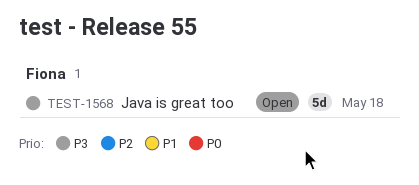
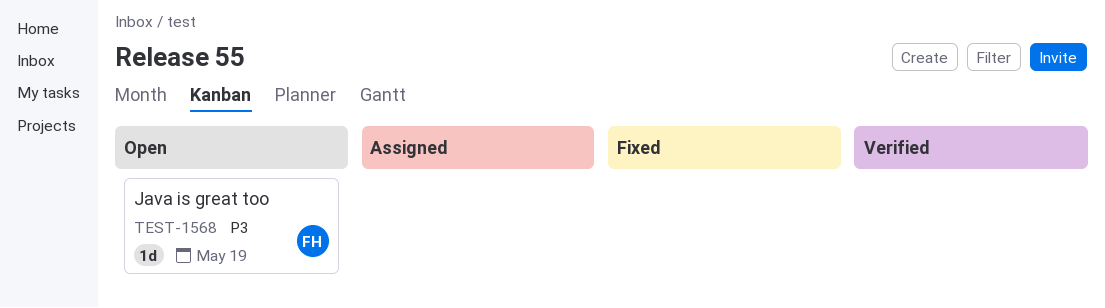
TEST-1568, estimate: 5d -> 1d
TEST-1568, due: May 18 -> May 19

